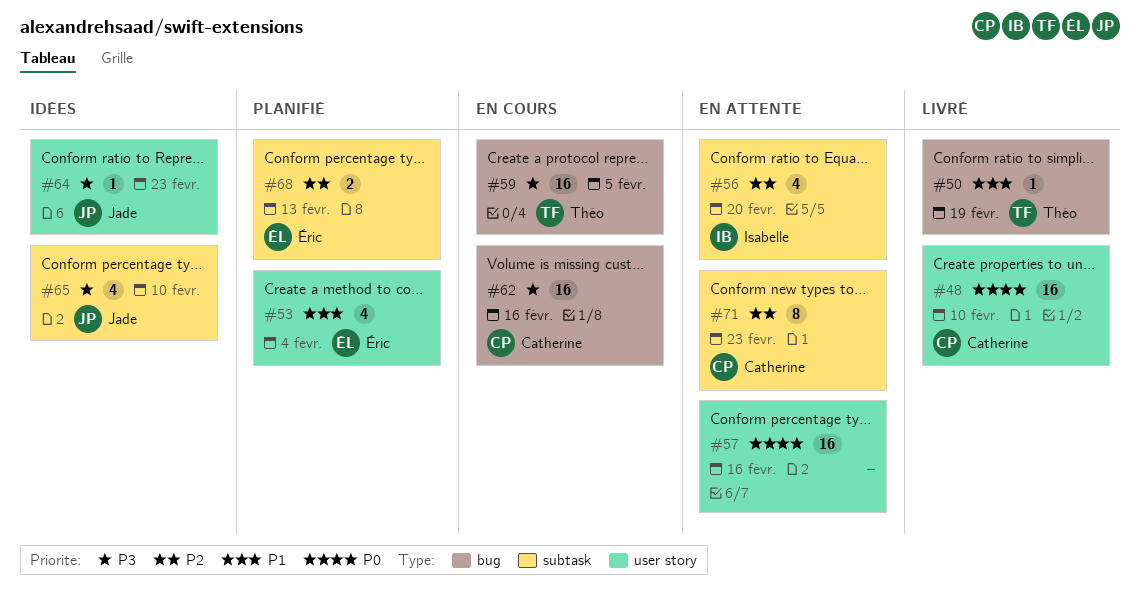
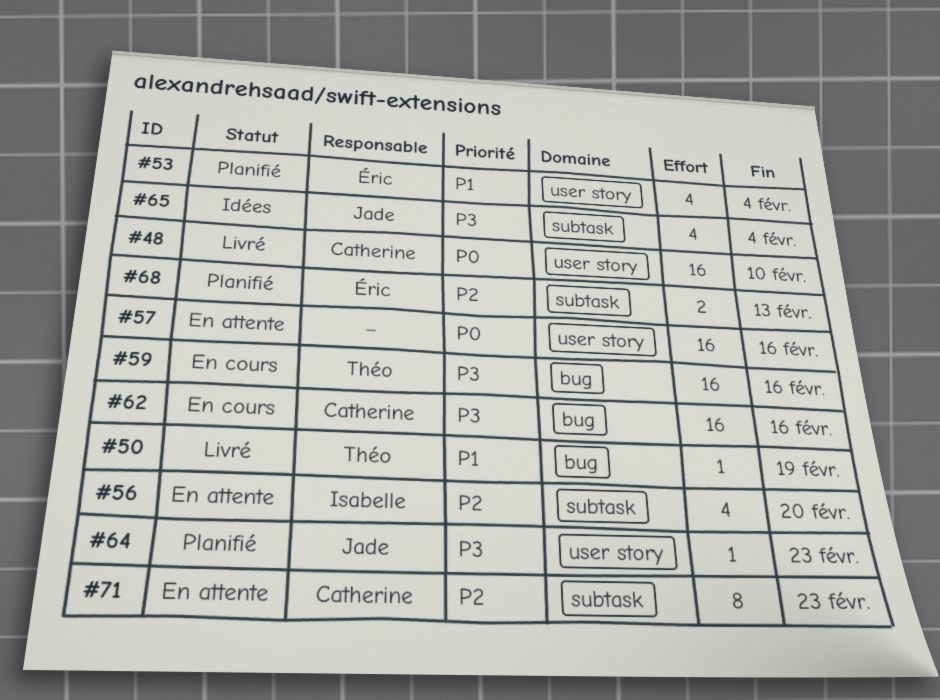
#59, due: Feb 5 -> Feb 16
#64, status: Idées -> Planifié
#65, due: Feb 10 -> Feb 4

